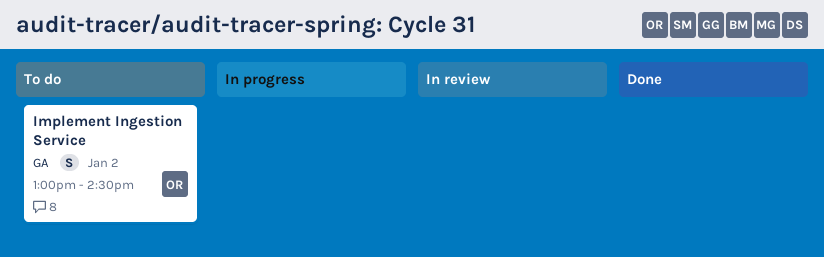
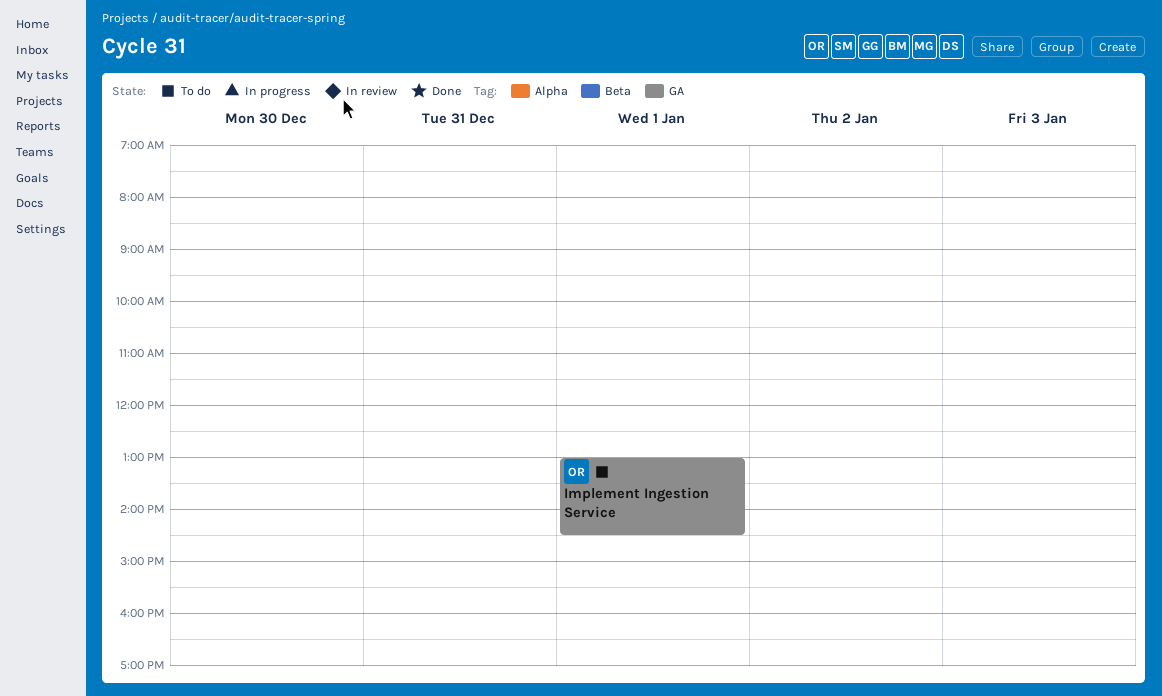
Implement Ingestion Service, day: Jan 2 -> Jan 1

